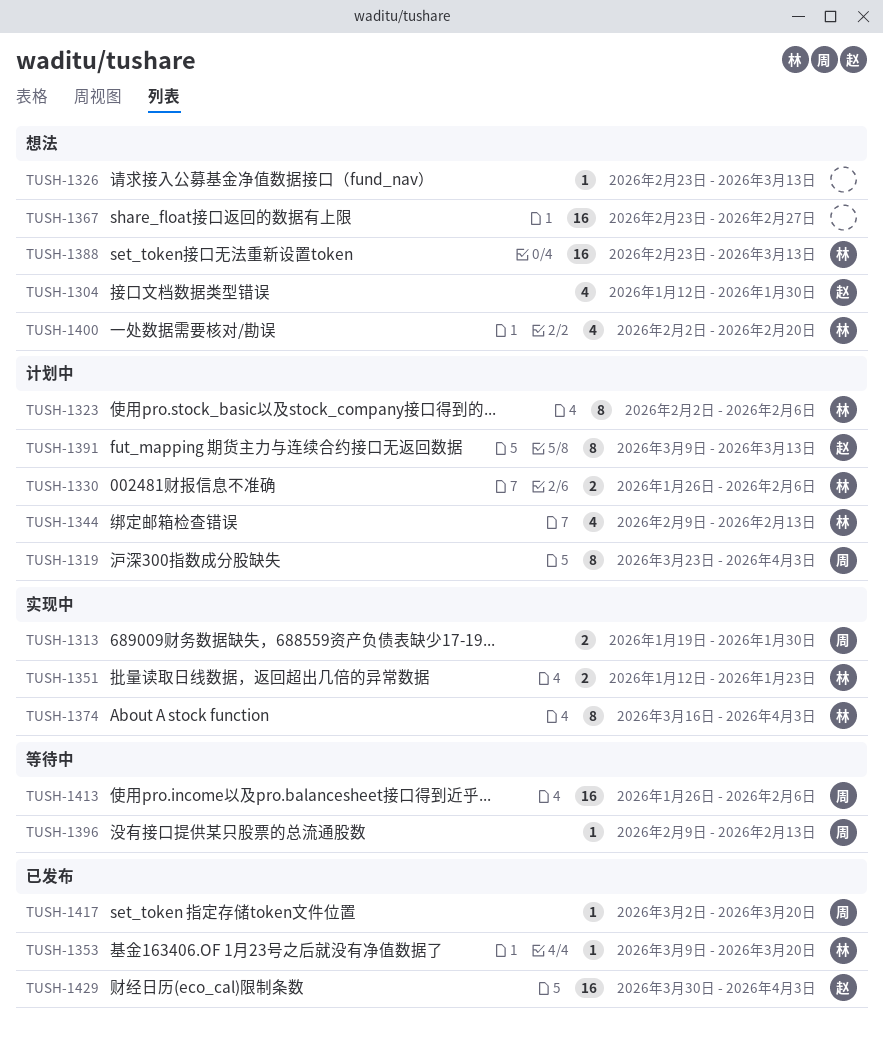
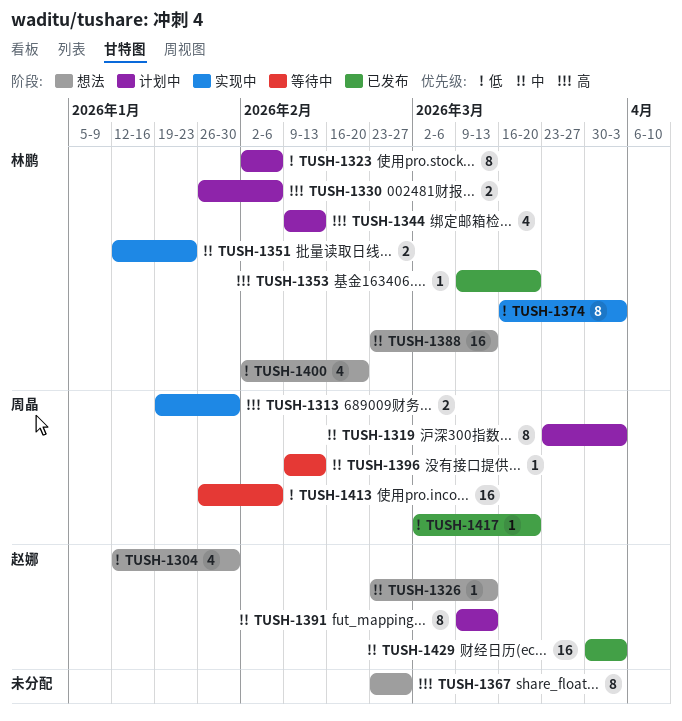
TUSH-1326, owner: none -> 赵娜
TUSH-1367, estimate: 16 -> 8

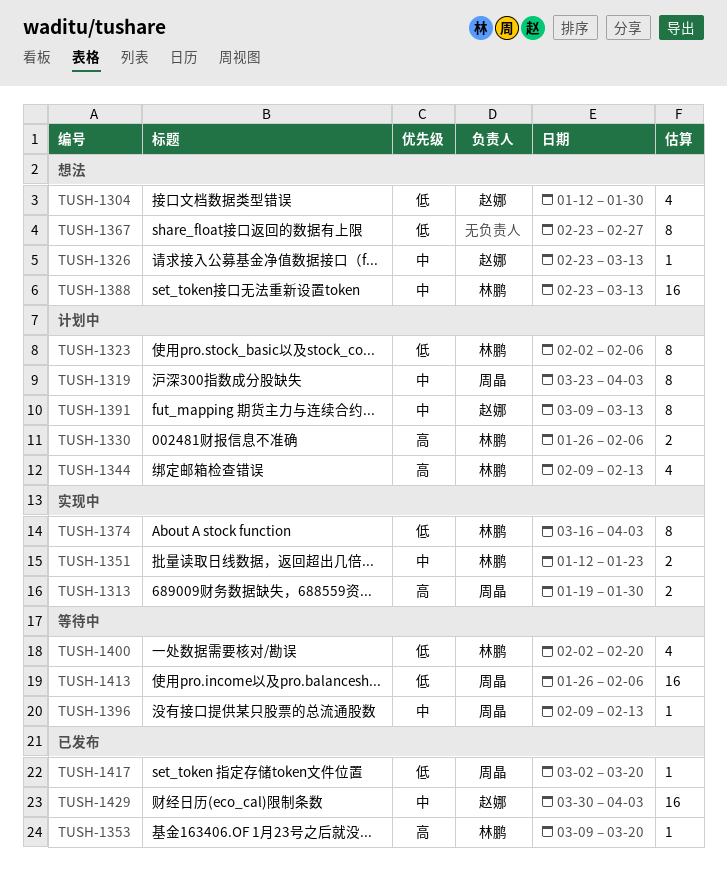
TUSH-1367, priority: 高 -> 低
TUSH-1400, status: 想法 -> 等待中

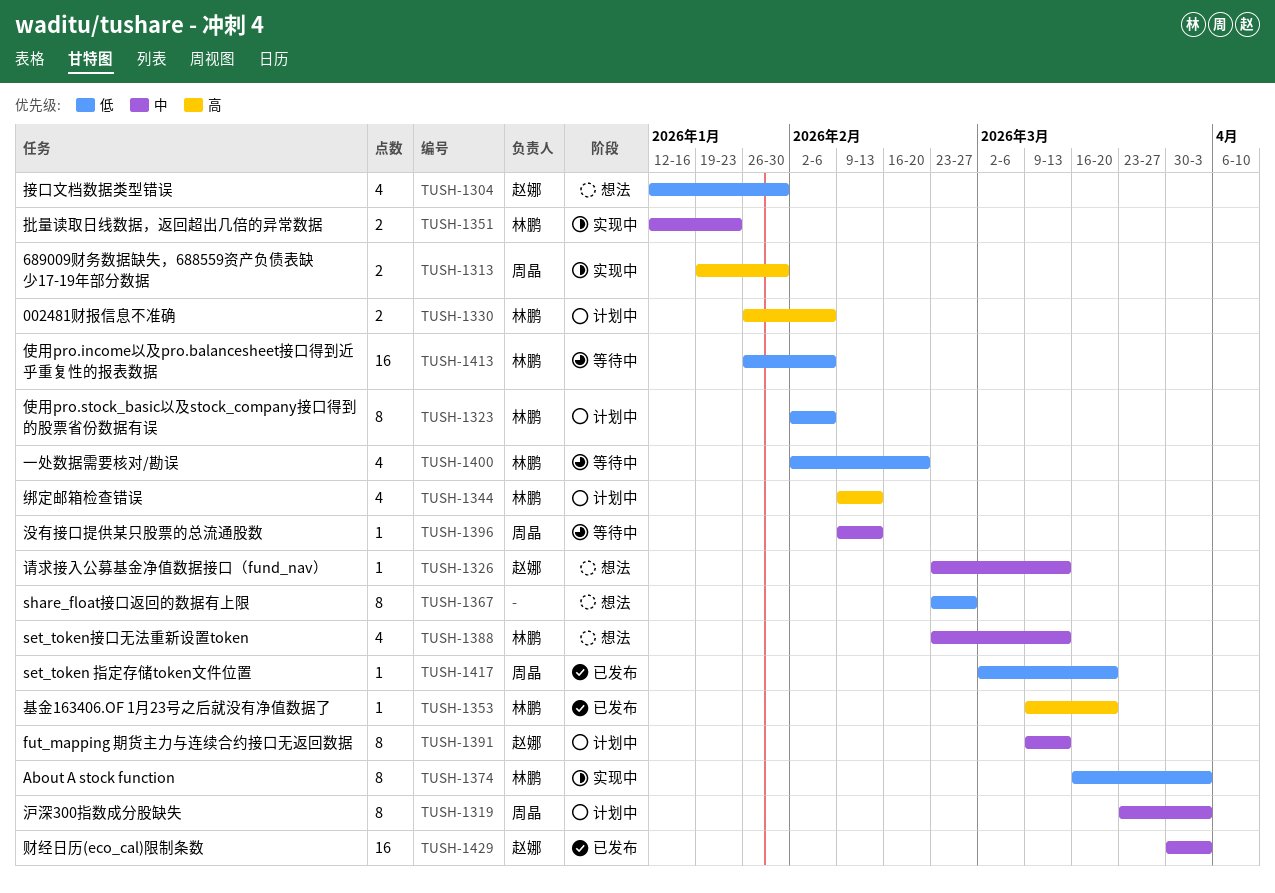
TUSH-1388, estimate: 16 -> 4
TUSH-1413, owner: 周晶 -> 林鹏

